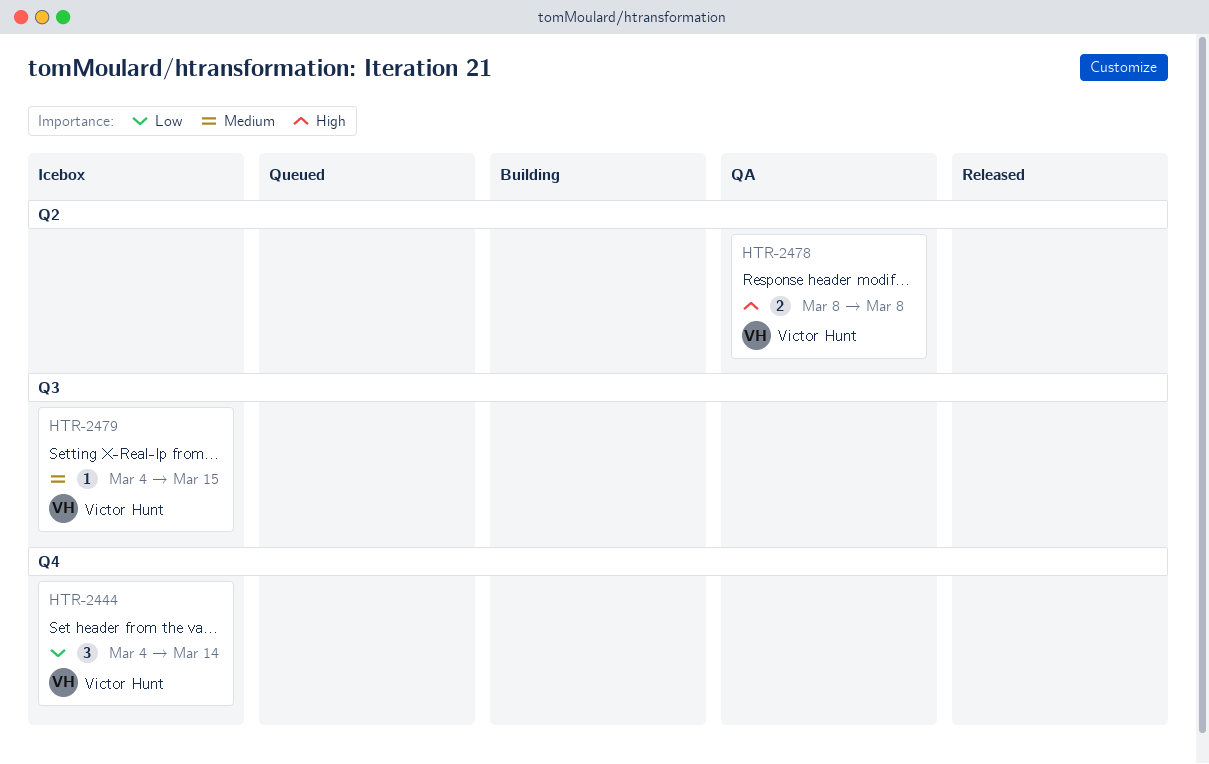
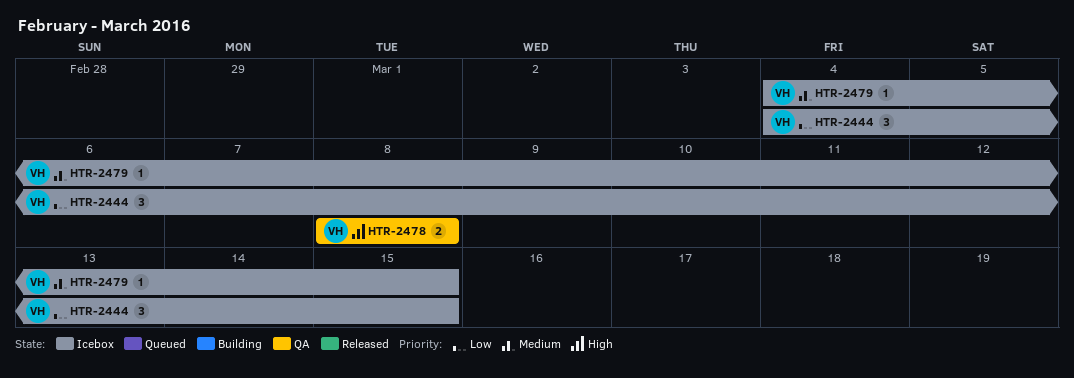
HTR-2444, due: Mar 14 -> Mar 15

